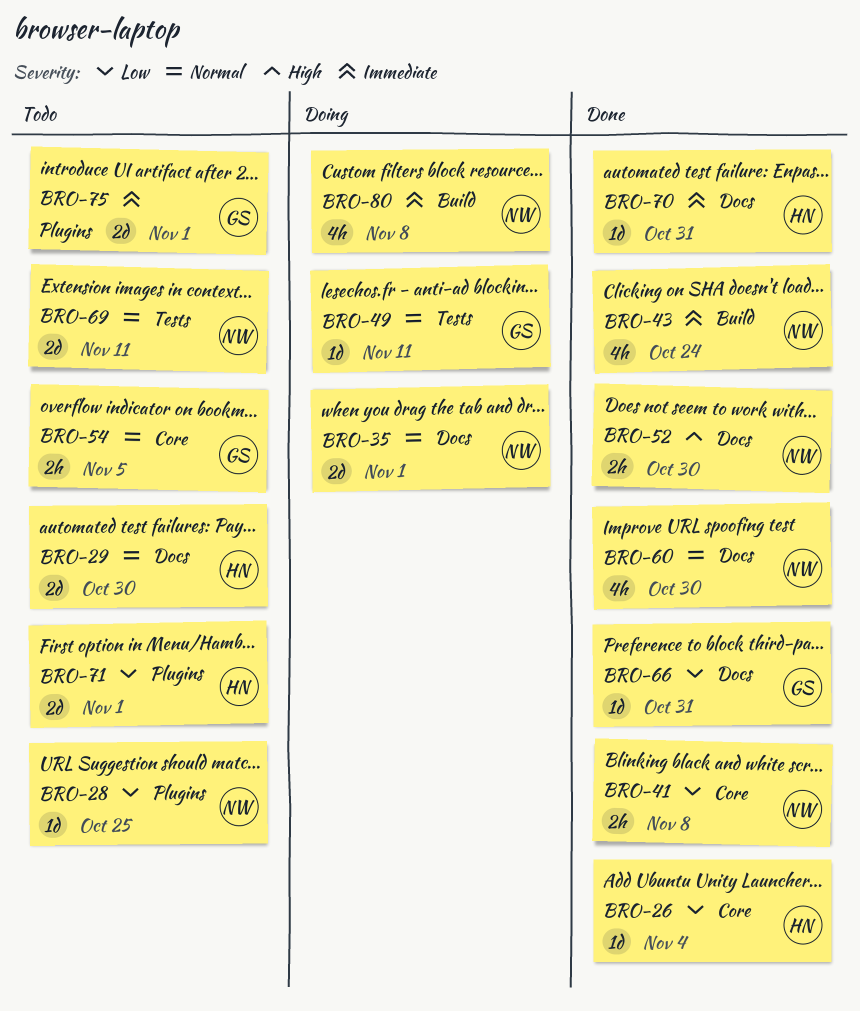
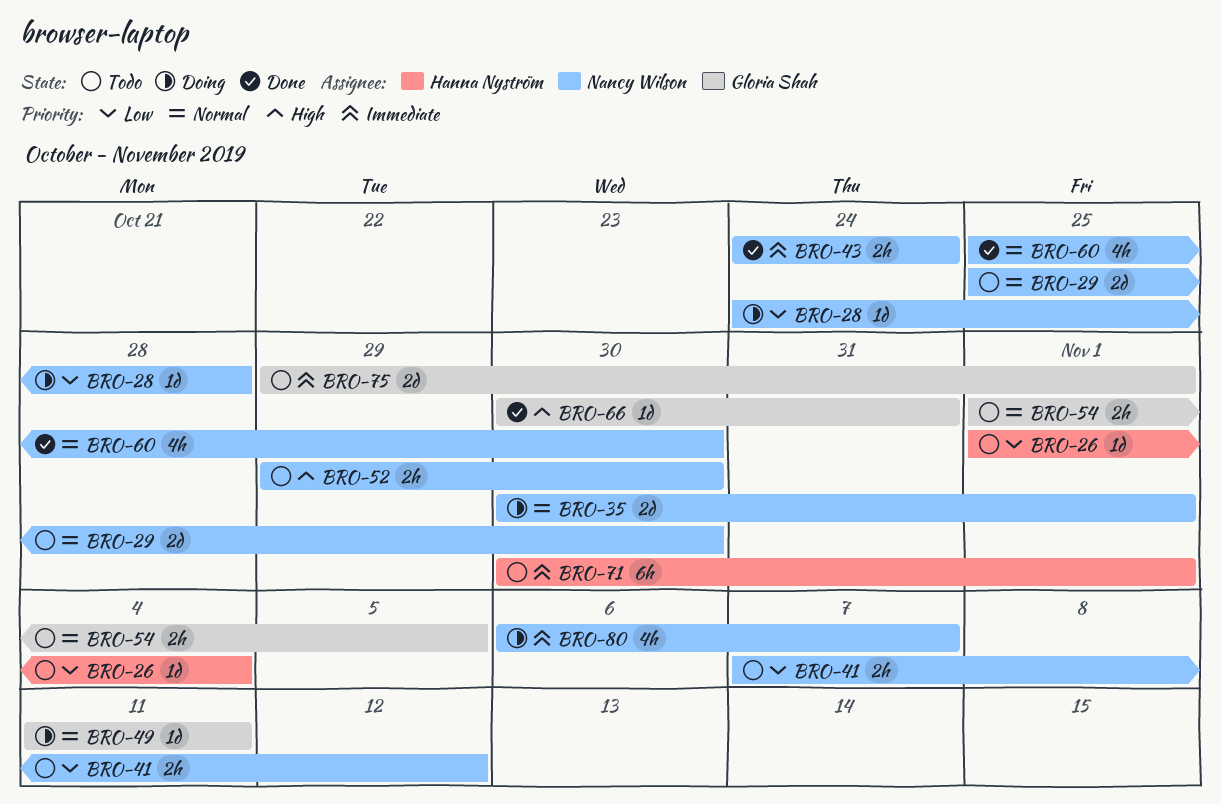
BRO-26, status: Done -> Todo
BRO-28, status: Todo -> Doing
BRO-28, due: Oct 25 -> Oct 28
BRO-29, owner: Hanna Nyström -> Nancy Wilson
BRO-41, status: Done -> Todo
BRO-41, due: Nov 8 -> Nov 12
BRO-43, estimate: 4h -> 2h
BRO-52, status: Done -> Todo
BRO-66, priority: Low -> High
BRO-69: present -> none
BRO-70: present -> none
BRO-71, priority: Low -> Immediate
BRO-71, estimate: 2d -> 6h
BRO-80, due: Nov 8 -> Nov 7

